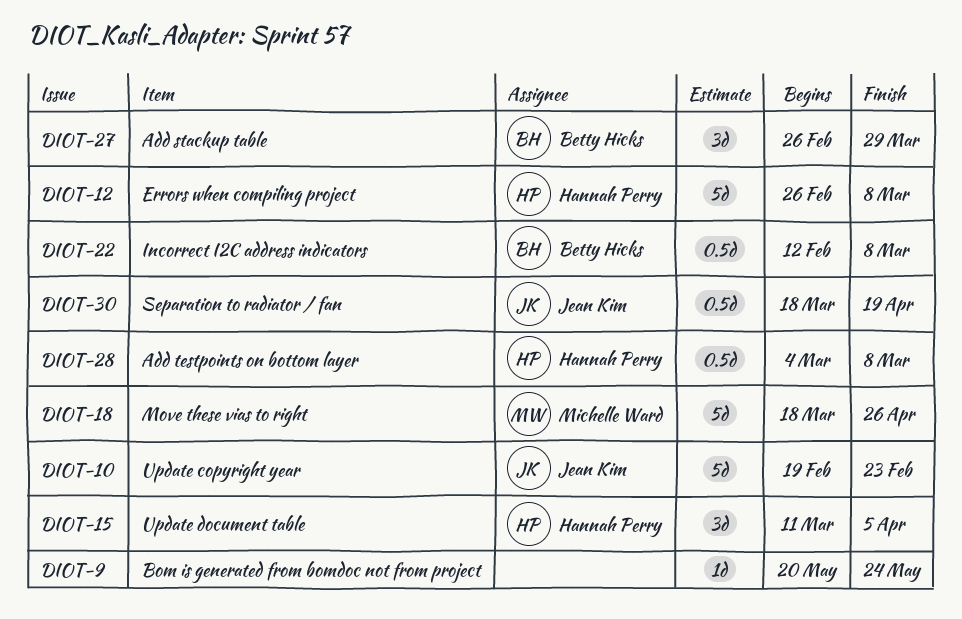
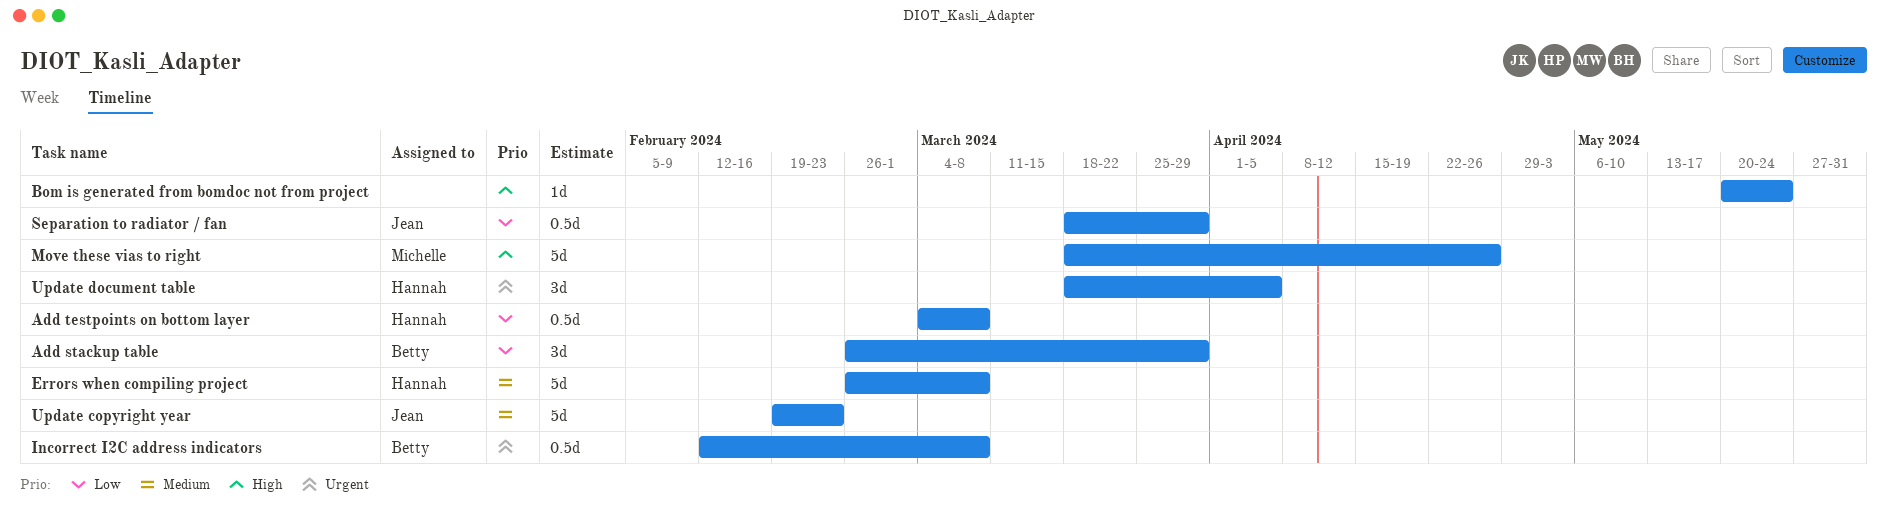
Separation to radiator / fan, due: Apr 19 -> Mar 29
Update document table, start: Mar 11 -> Mar 18

